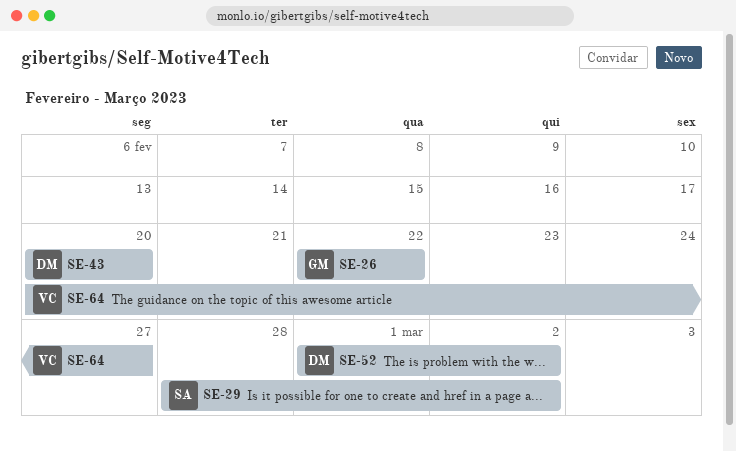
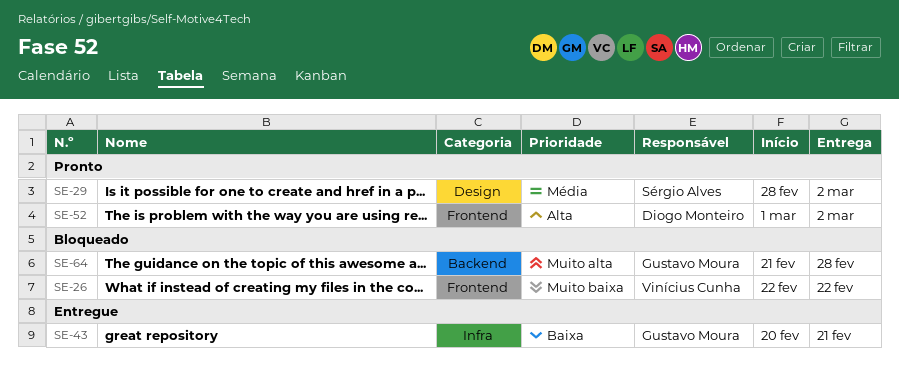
SE-26, owner: Gustavo Moura -> Vinícius Cunha
SE-43, owner: Diogo Monteiro -> Gustavo Moura
SE-43, due: Feb 20 -> Feb 21
SE-64, owner: Vinícius Cunha -> Gustavo Moura
SE-64, start: Feb 20 -> Feb 21
SE-64, due: Feb 27 -> Feb 28

